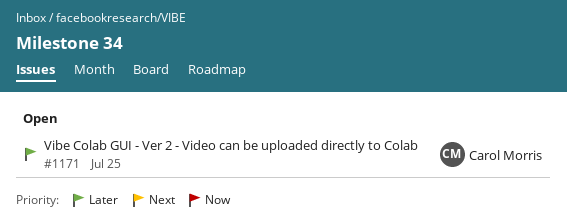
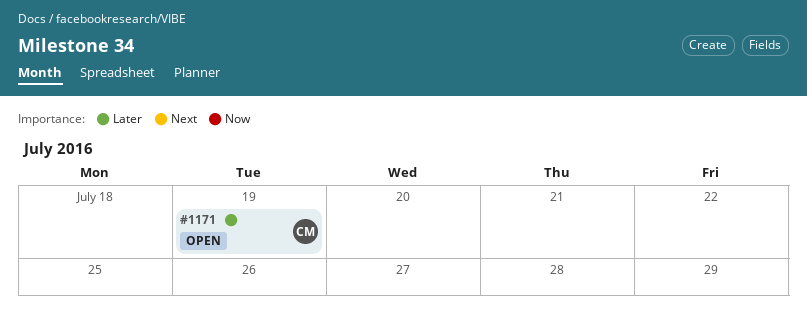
#1171, due: Jul 25 -> Jul 19

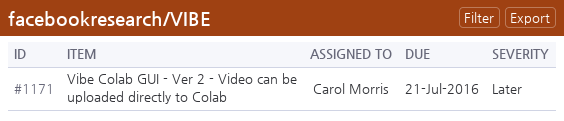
#1171, due: Jul 19 -> Jul 21

